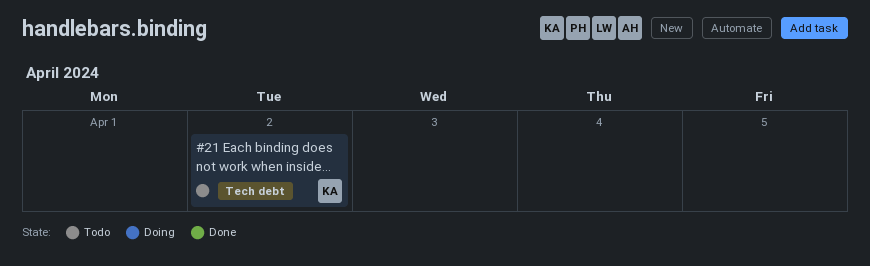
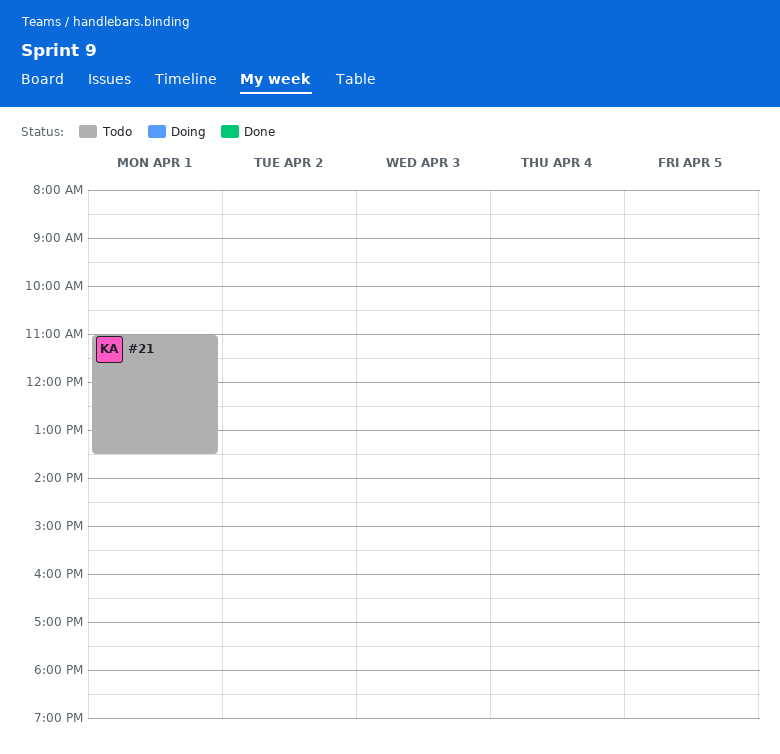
#21, day: Apr 2 -> Apr 1

